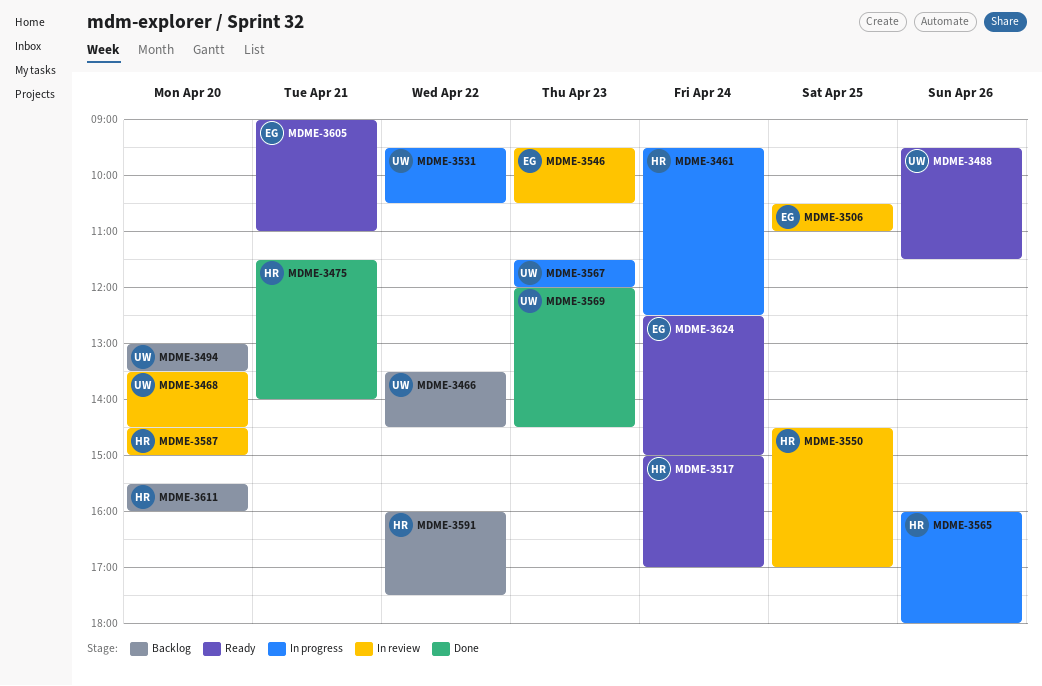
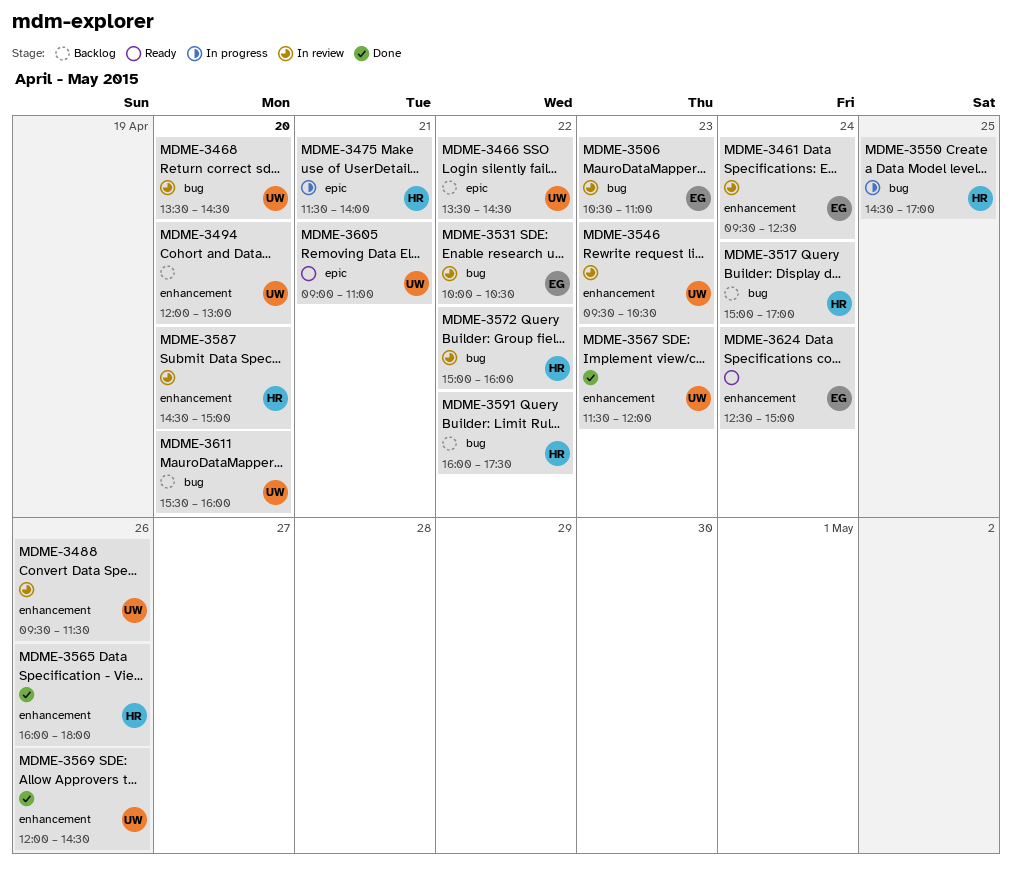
MDME-3461, status: In progress -> In review
MDME-3461, owner: HR -> EG
MDME-3475, status: Done -> In progress
MDME-3488, status: Ready -> In review
MDME-3494, begins: 13:00 -> 12:00
MDME-3494, ends: 13:30 -> 13:00
MDME-3506, day: Apr 25 -> Apr 23
MDME-3517, status: Ready -> Backlog
MDME-3531, status: In progress -> In review
MDME-3531, owner: UW -> EG
MDME-3531, begins: 09:30 -> 10:00
MDME-3546, owner: EG -> UW
MDME-3550, status: In review -> In progress
MDME-3565, status: In progress -> Done
MDME-3567, status: In progress -> Done
MDME-3569, day: Apr 23 -> Apr 26
MDME-3572: none -> present
MDME-3605, owner: EG -> UW
MDME-3611, owner: HR -> UW

